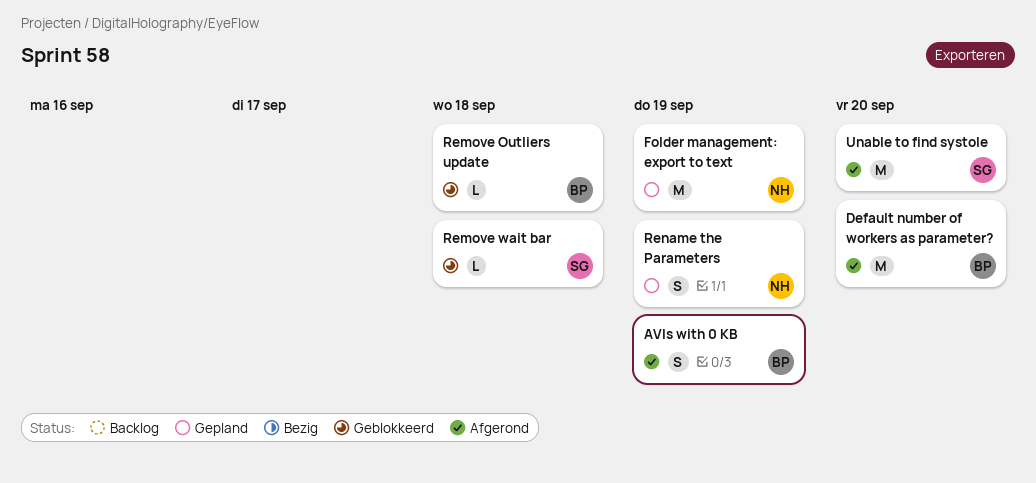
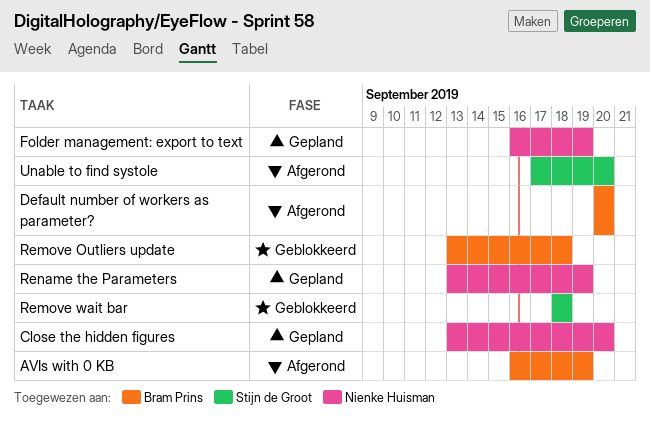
Close the hidden figures: none -> present

